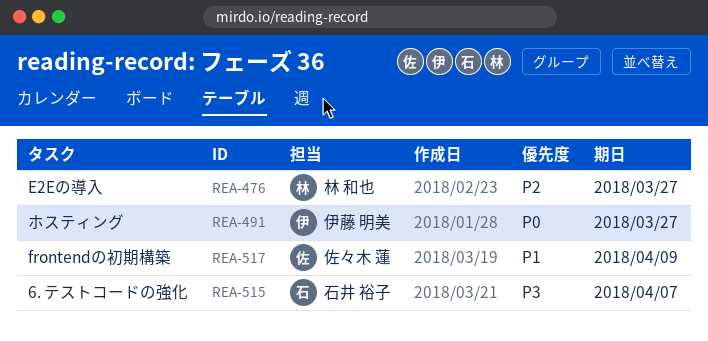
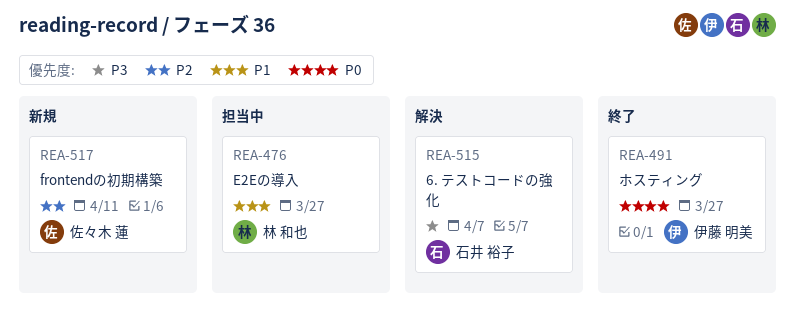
REA-476, priority: P2 -> P1
REA-517, priority: P1 -> P2
REA-517, due: Apr 9 -> Apr 11

